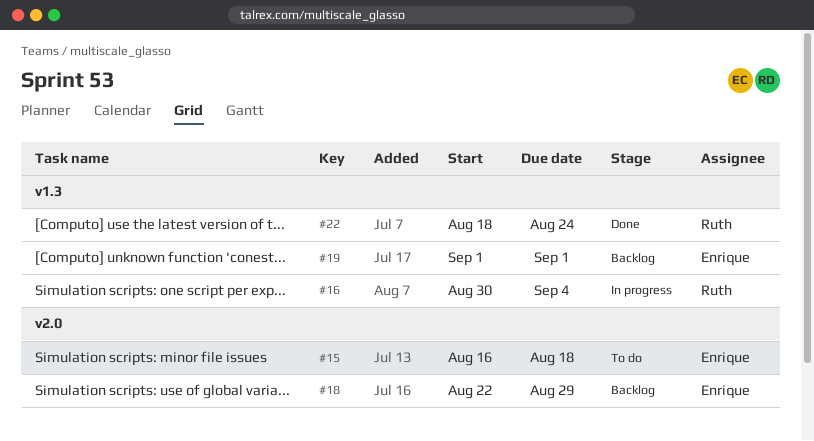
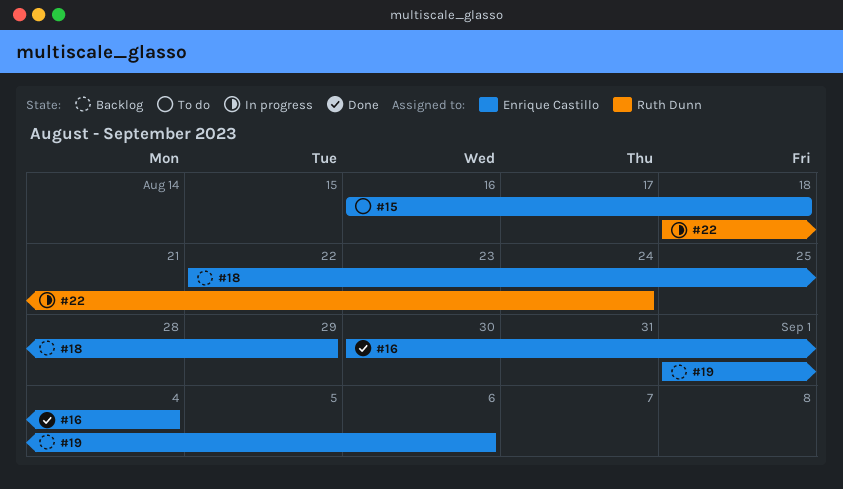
#16, status: In progress -> Done
#16, owner: Ruth Dunn -> Enrique Castillo
#19, due: Sep 1 -> Sep 6
#22, status: Done -> In progress

